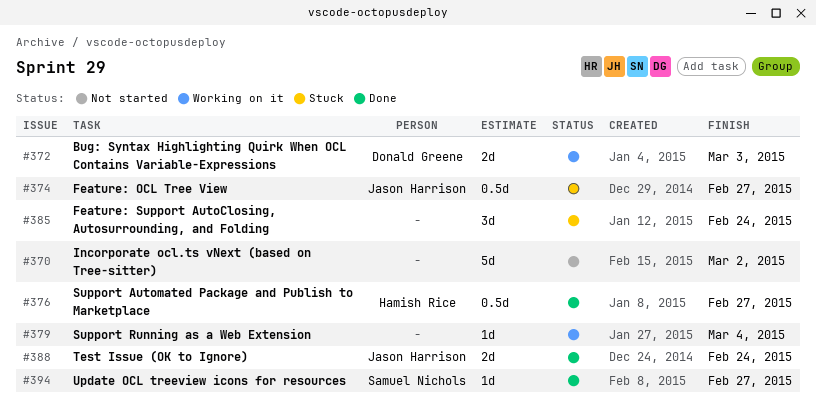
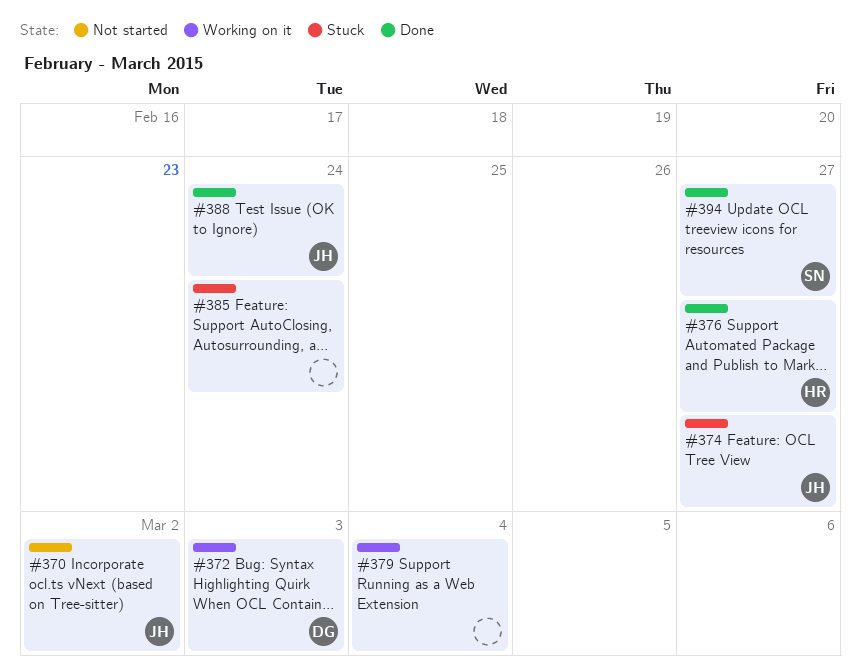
#370, owner: none -> Jason Harrison

